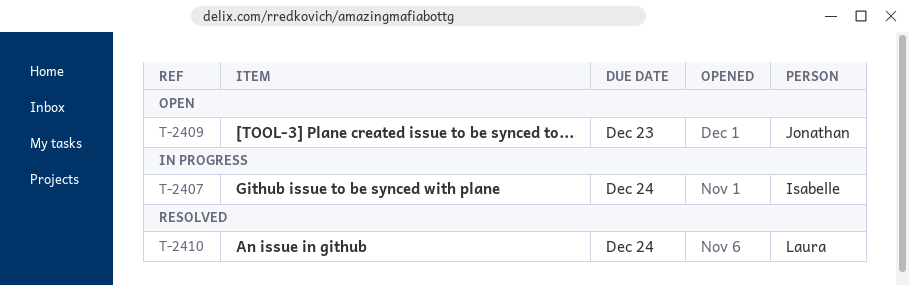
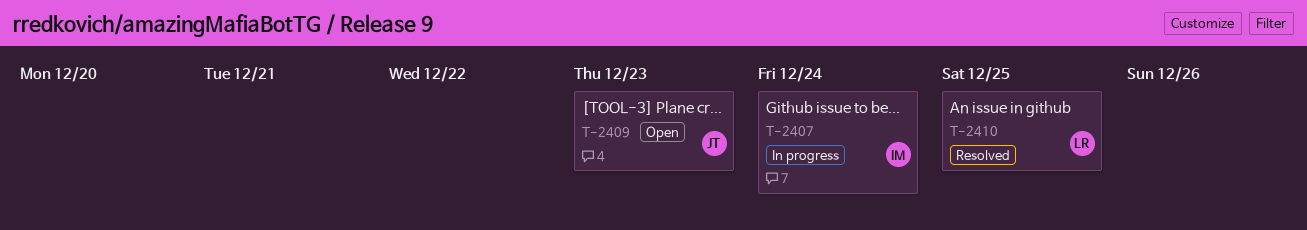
T-2410, due: Dec 24 -> Dec 25

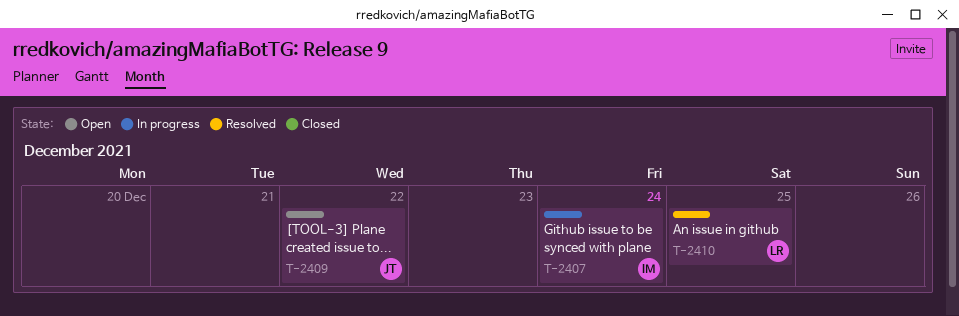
T-2409, due: Dec 23 -> Dec 22

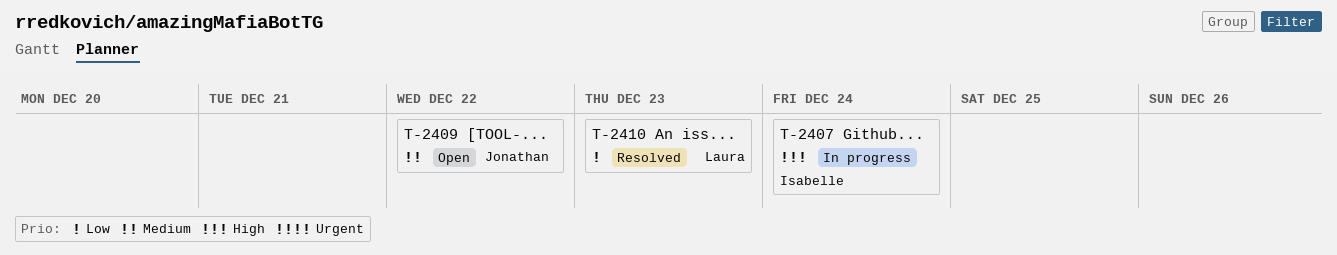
T-2410, due: Dec 25 -> Dec 23

